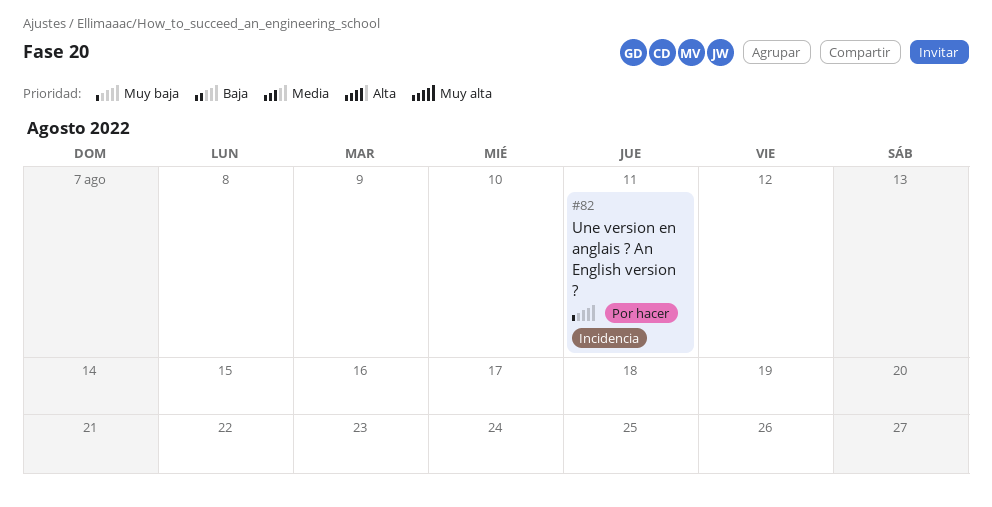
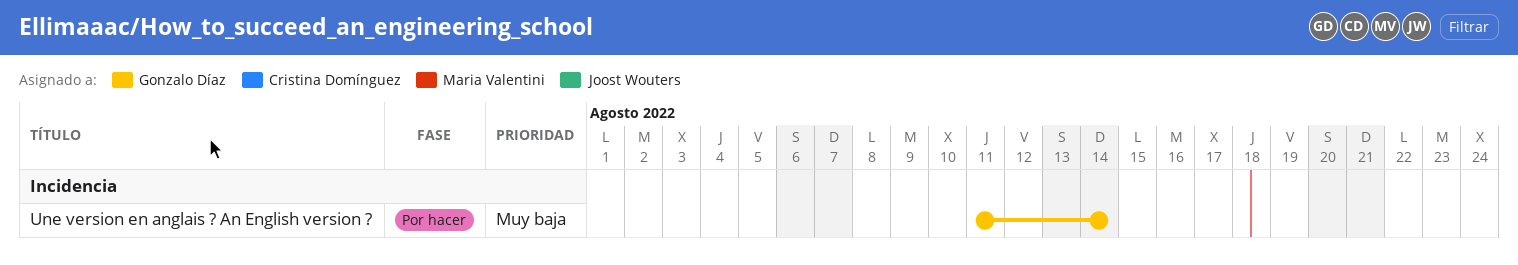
Une version en anglais ? An English version ?, due: Aug 11 -> Aug 14

